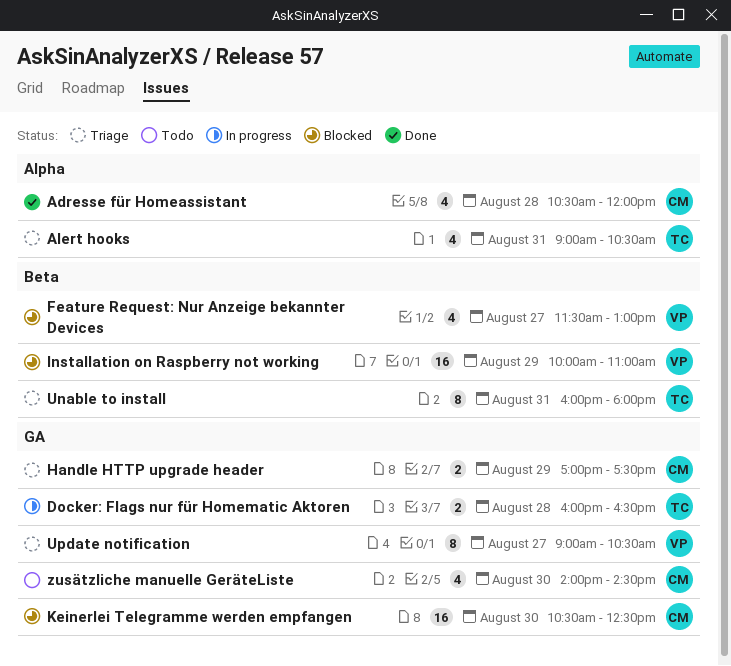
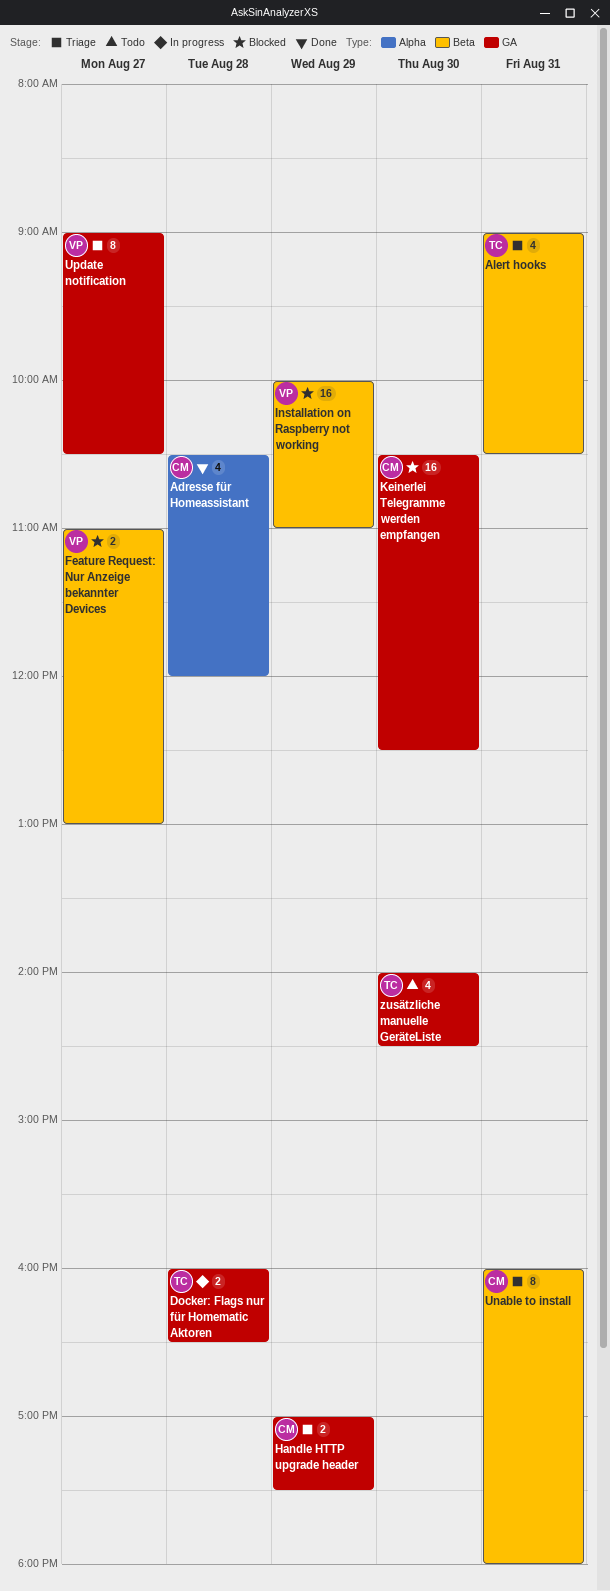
Alert hooks, label: Alpha -> Beta
Feature Request: Nur Anzeige bekannter Devices, estimate: 4 -> 2
Feature Request: Nur Anzeige bekannter Devices, begins: 11:30 -> 11:00
Unable to install, owner: TC -> CM
zusätzliche manuelle GeräteListe, owner: CM -> TC

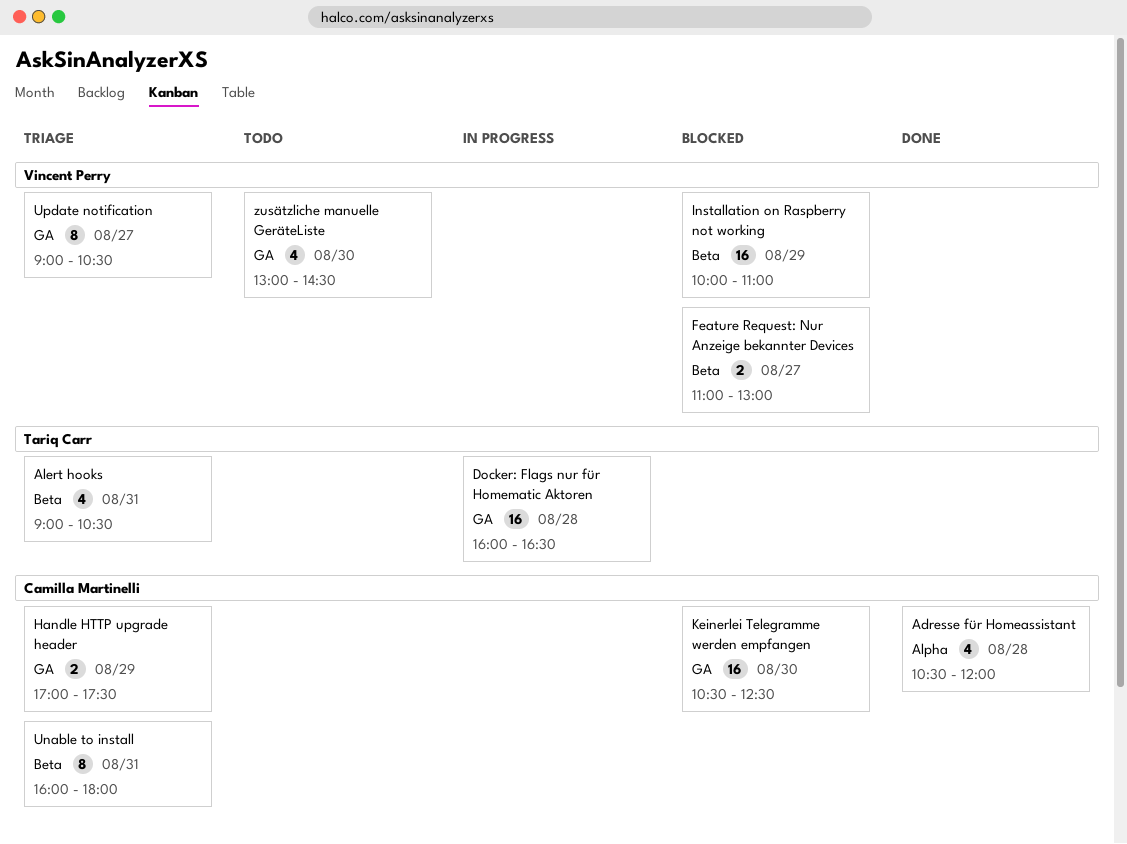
Docker: Flags nur für Homematic Aktoren, estimate: 2 -> 16
zusätzliche manuelle GeräteListe, owner: Tariq Carr -> Vincent Perry
zusätzliche manuelle GeräteListe, begins: 14:00 -> 13:00

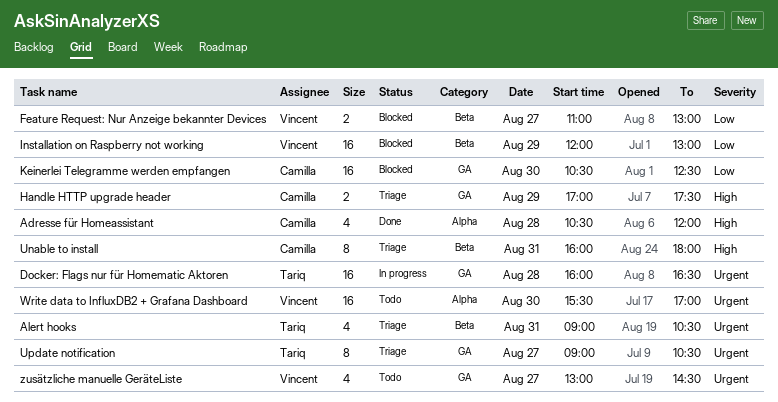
Installation on Raspberry not working, begins: 10:00 -> 12:00
Installation on Raspberry not working, ends: 11:00 -> 13:00
Update notification, owner: Vincent Perry -> Tariq Carr
Write data to InfluxDB2 + Grafana Dashboard: none -> present
zusätzliche manuelle GeräteListe, day: Aug 30 -> Aug 27

